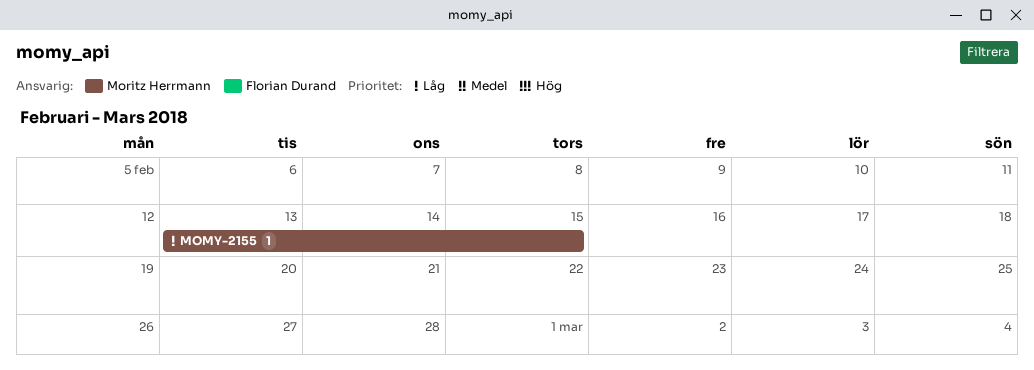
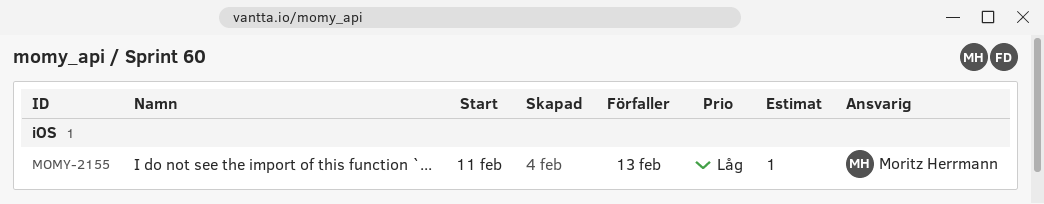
MOMY-2155, start: Feb 13 -> Feb 11
MOMY-2155, due: Feb 15 -> Feb 13

